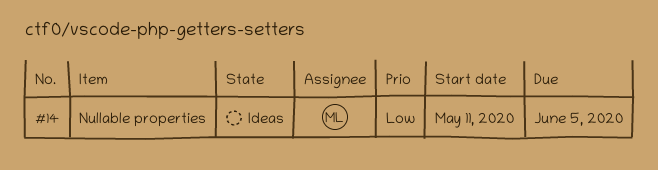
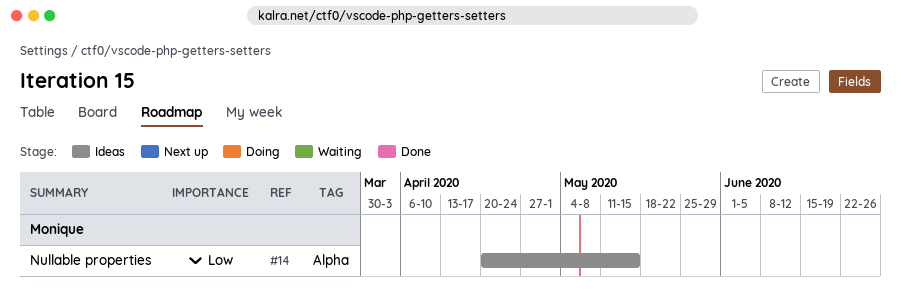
#14, start: May 11 -> Apr 20
#14, due: Jun 5 -> May 15

